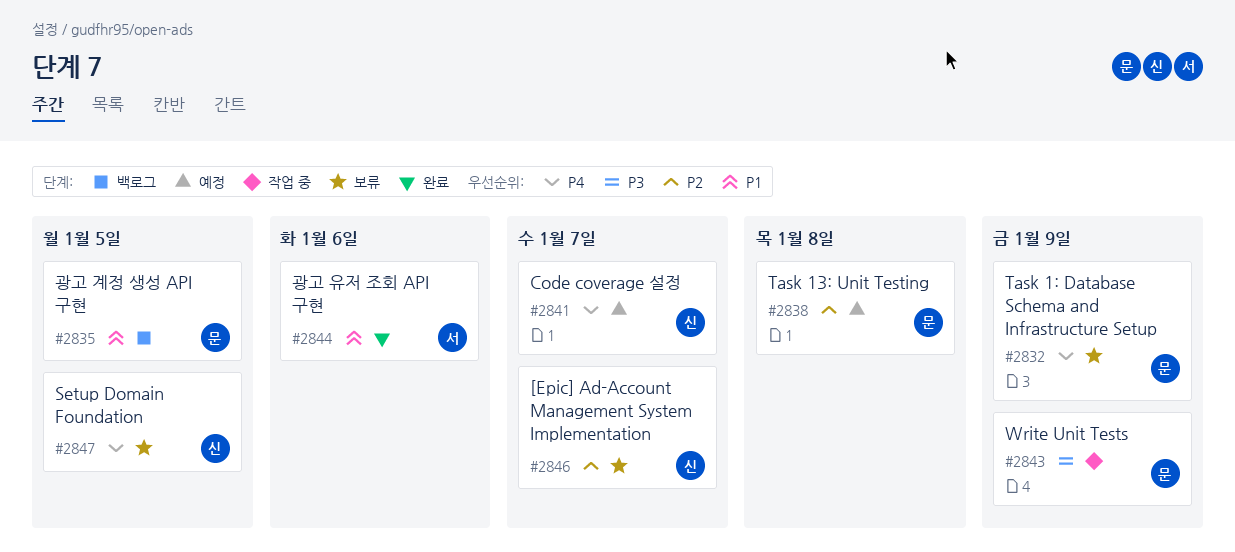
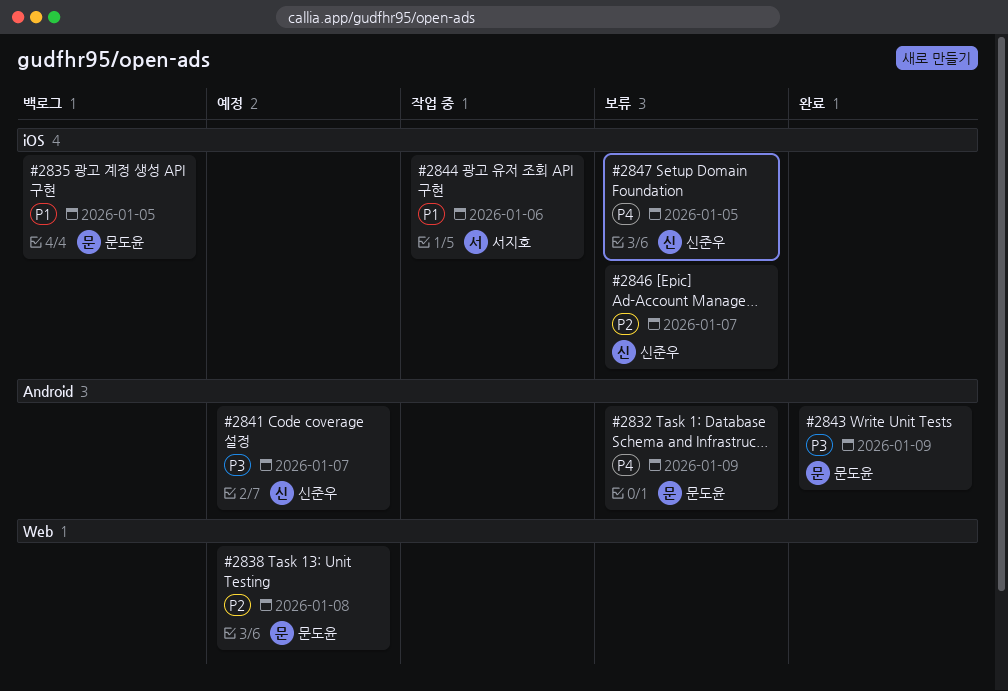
#2841, priority: P4 -> P3
#2843, status: 작업 중 -> 완료
#2844, status: 완료 -> 작업 중

